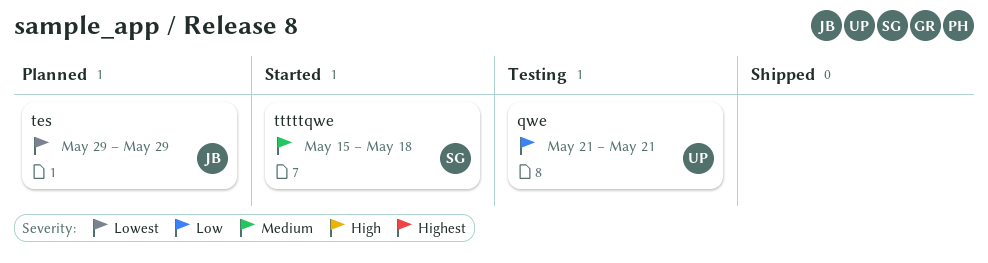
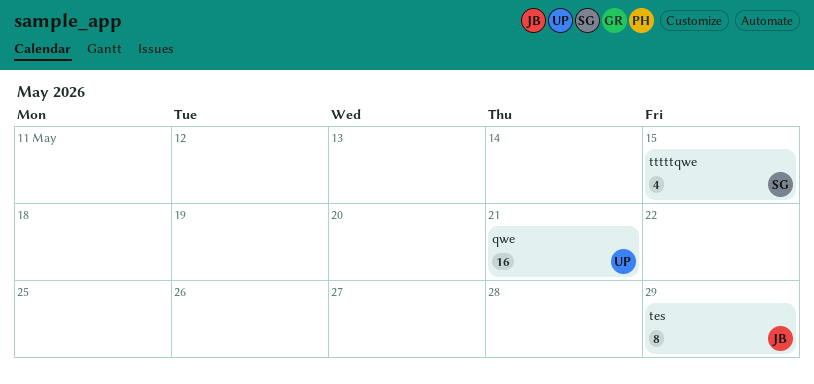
tttttqwe, due: May 18 -> May 15

